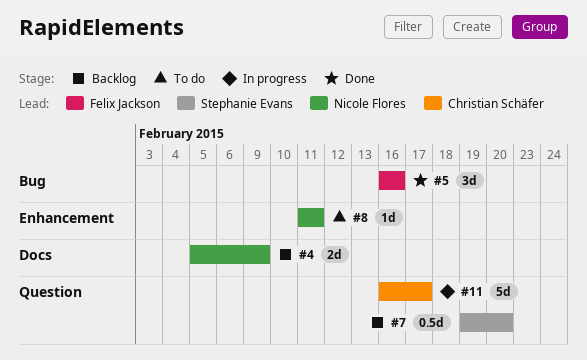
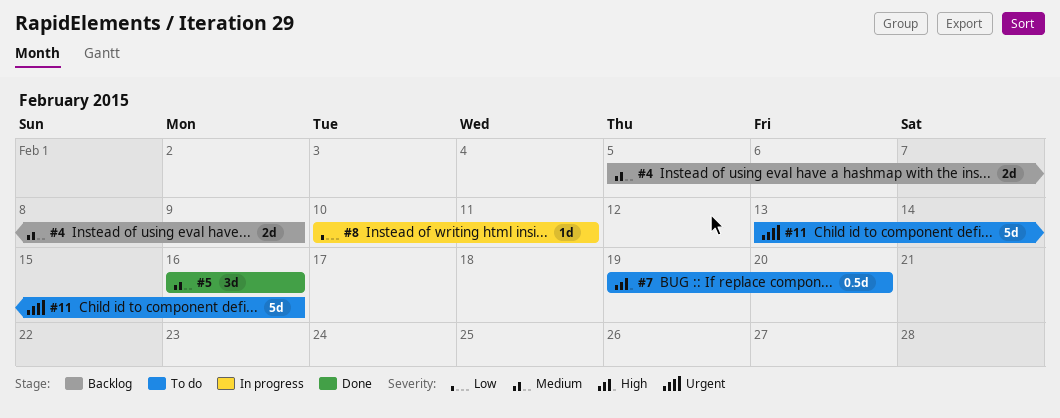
#7, status: Backlog -> To do
#8, status: To do -> In progress
#8, start: Feb 11 -> Feb 10
#11, status: In progress -> To do
#11, start: Feb 16 -> Feb 13
#11, due: Feb 17 -> Feb 16

